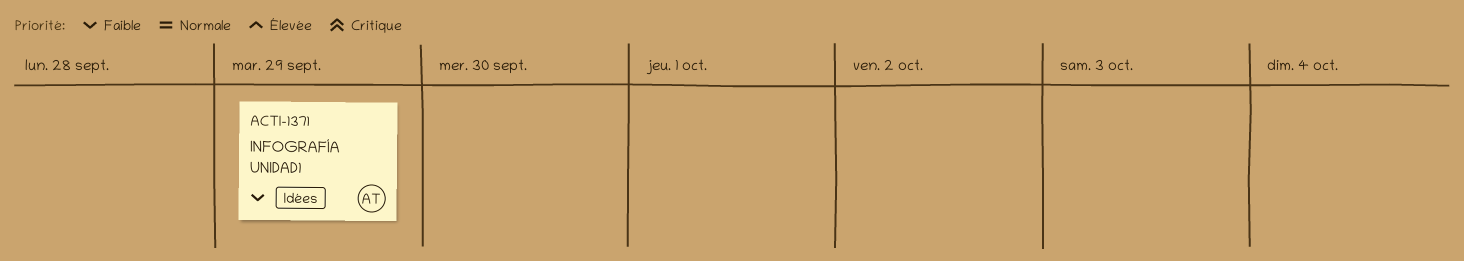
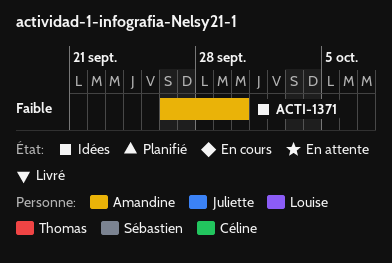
ACTI-1371, due: Sep 29 -> Sep 30

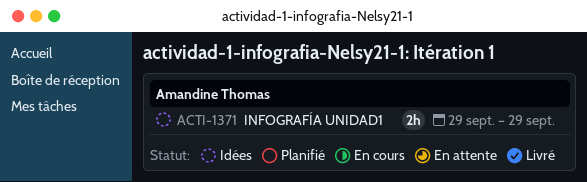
ACTI-1371, start: Sep 26 -> Sep 29
ACTI-1371, due: Sep 30 -> Sep 29

